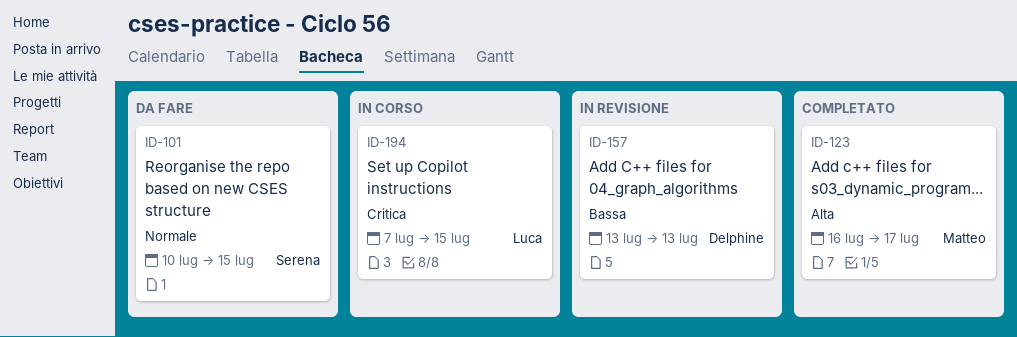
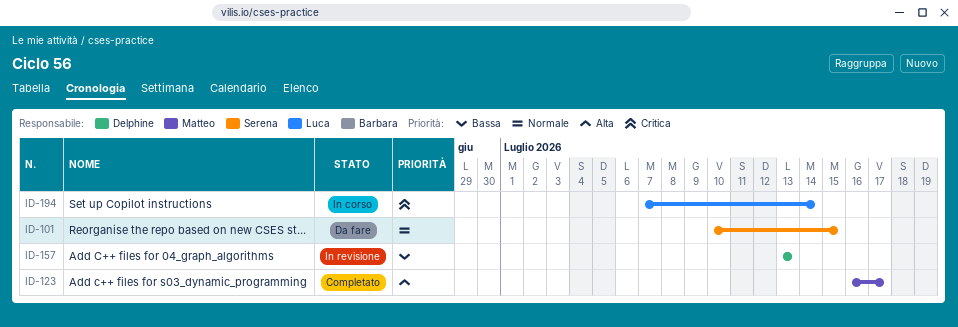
ID-194, due: Jul 15 -> Jul 14

